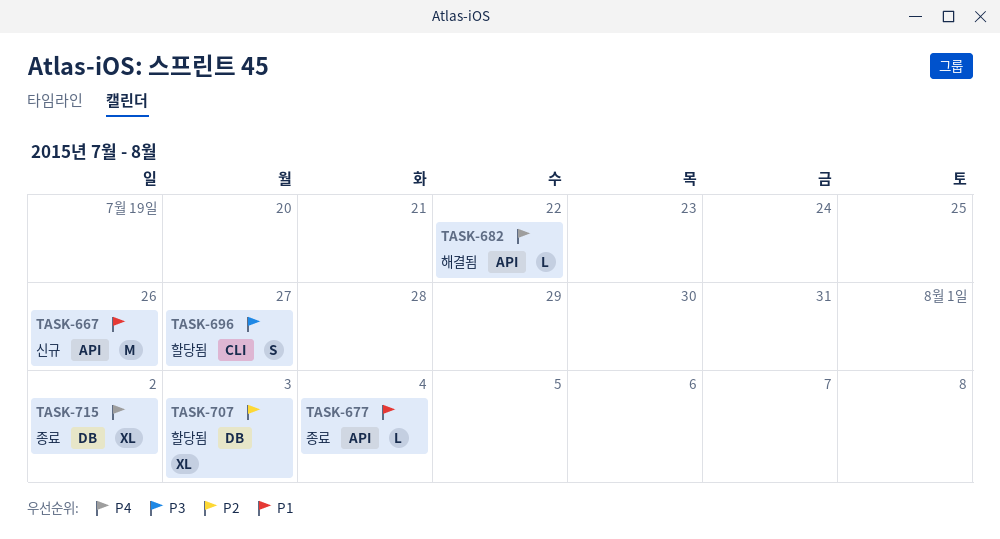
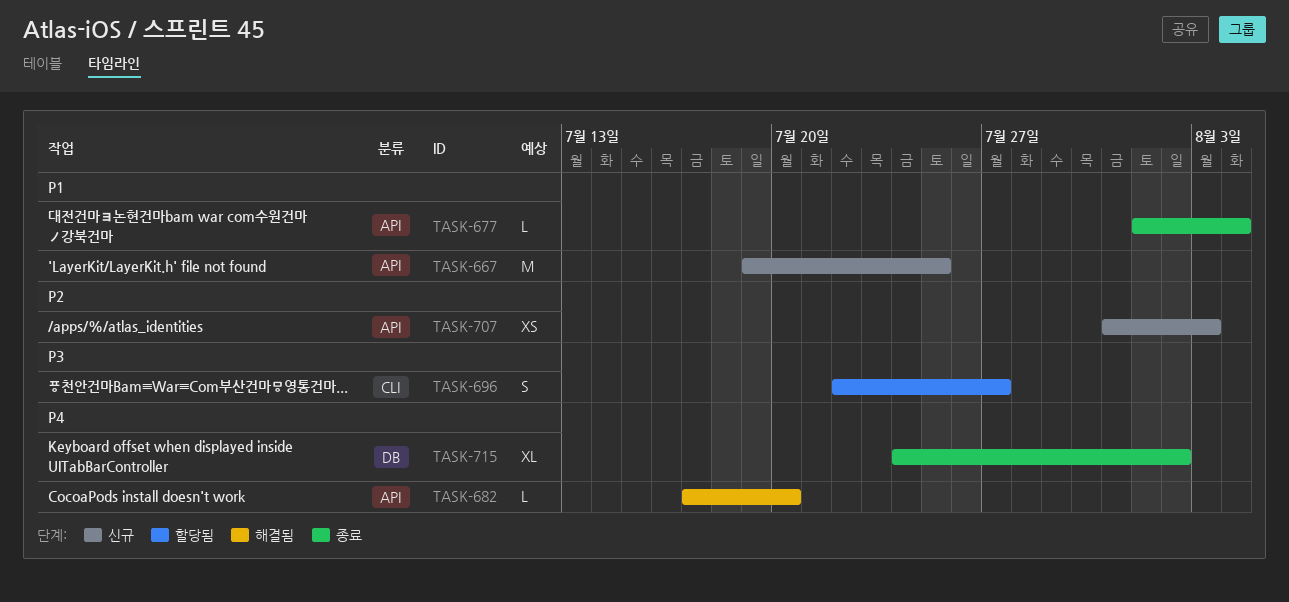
TASK-667, due: Jul 26 -> Jul 25
TASK-682, due: Jul 22 -> Jul 20
TASK-707, status: 할당됨 -> 신규
TASK-707, label: DB -> API
TASK-707, estimate: XL -> XS

